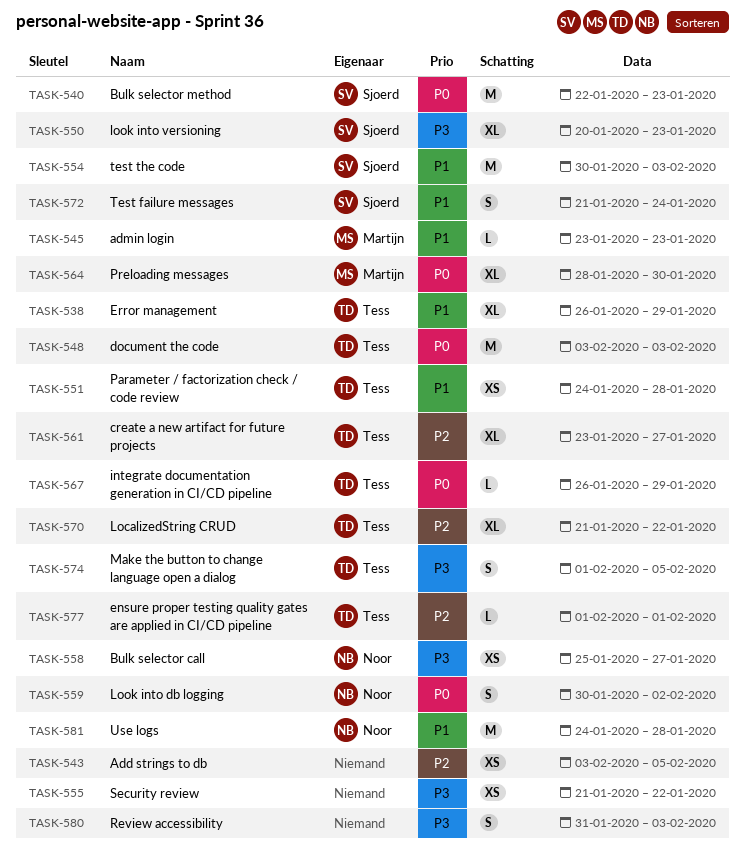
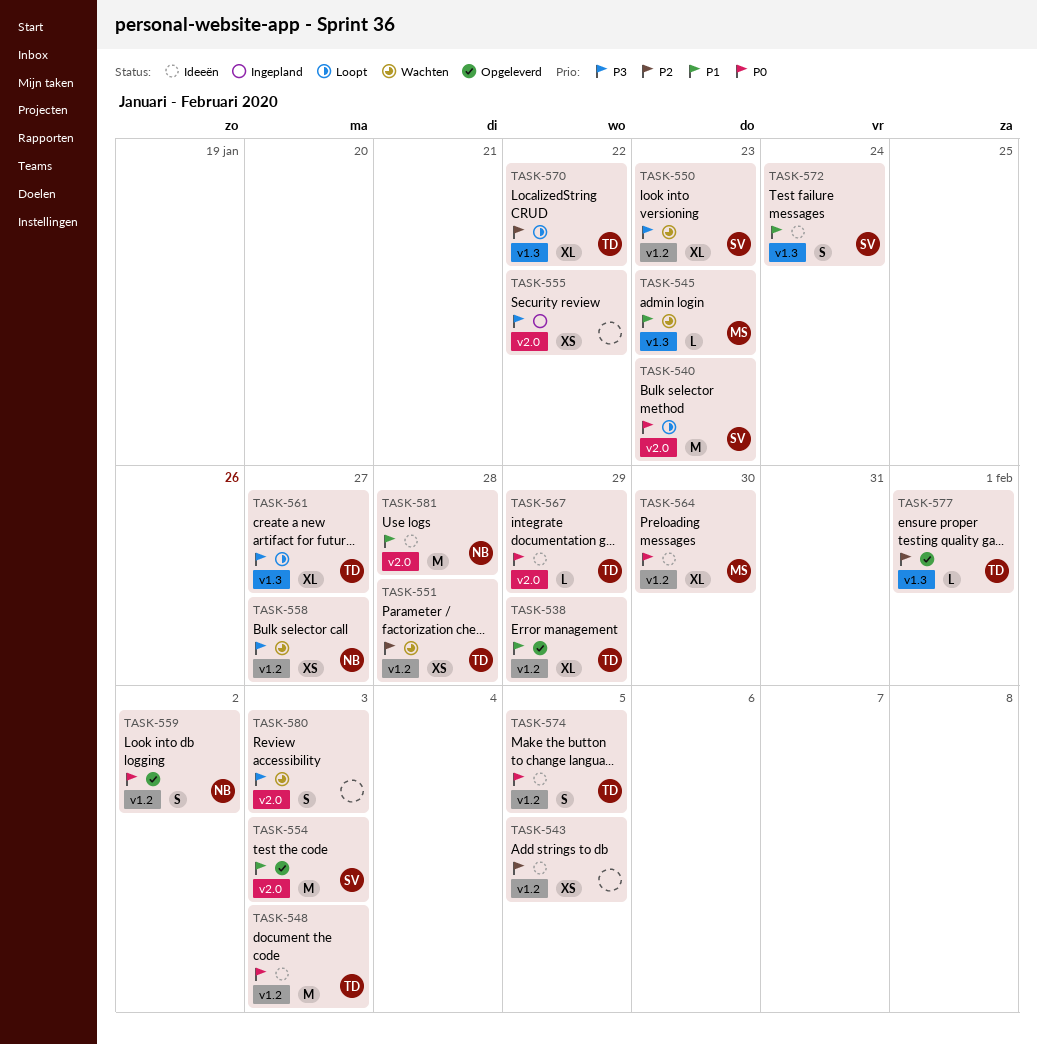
TASK-551, priority: P1 -> P2
TASK-561, priority: P2 -> P3
TASK-574, priority: P3 -> P0

